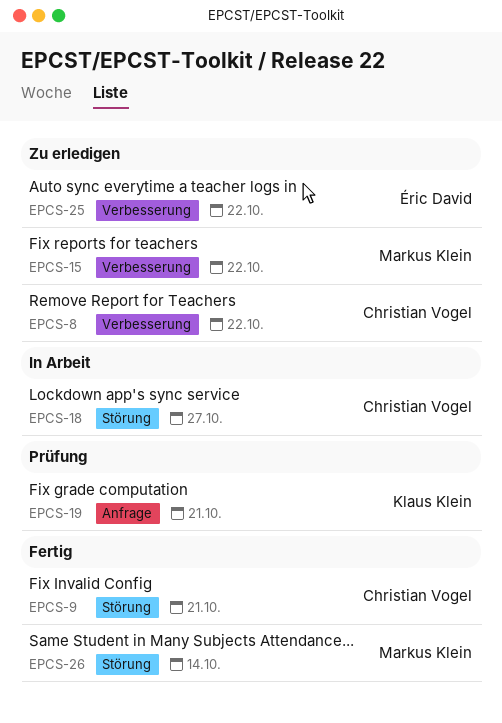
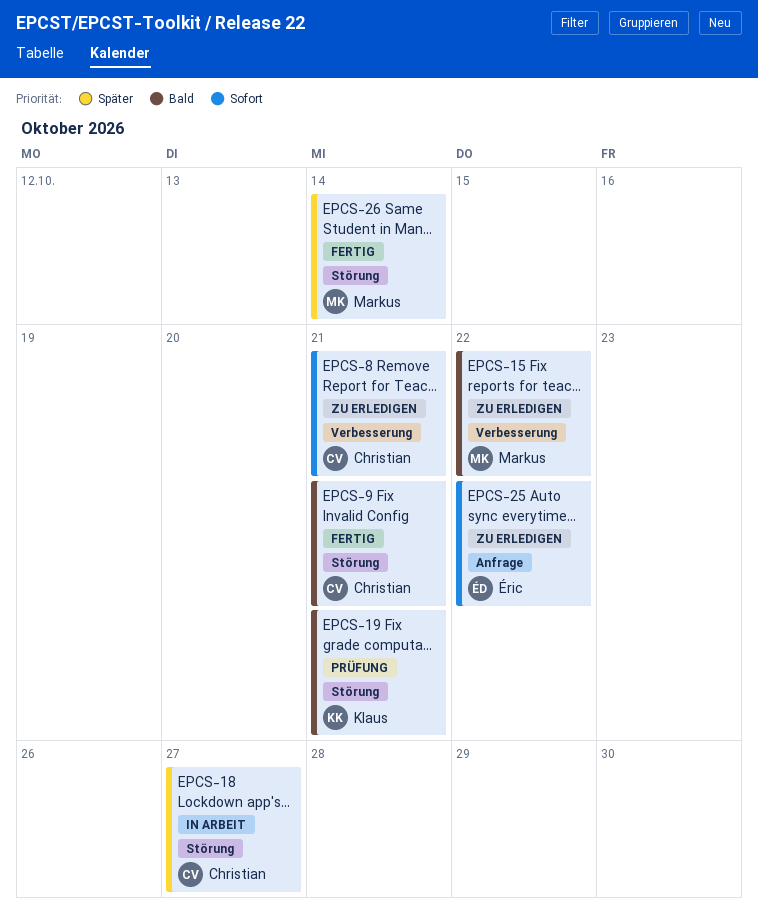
EPCS-8, due: Oct 22 -> Oct 21
EPCS-19, label: Anfrage -> Störung
EPCS-25, label: Verbesserung -> Anfrage

